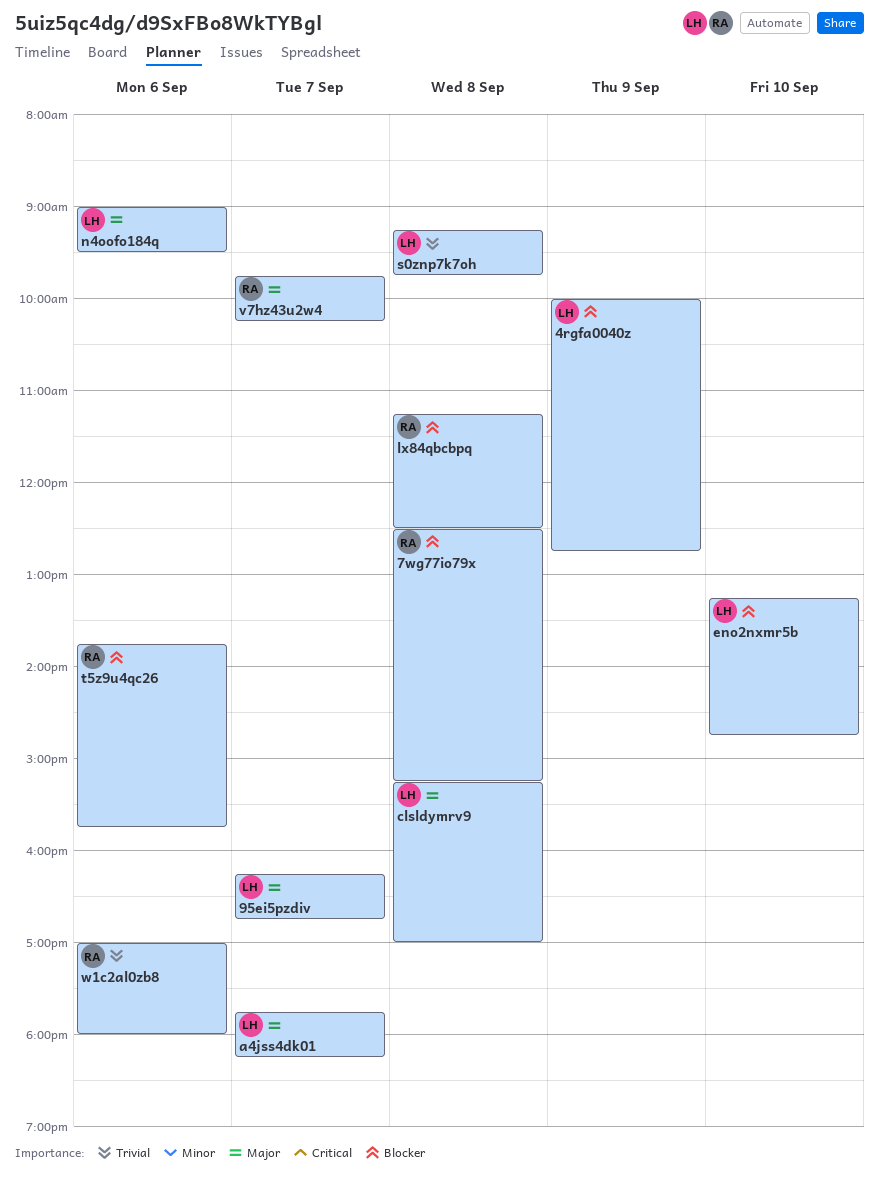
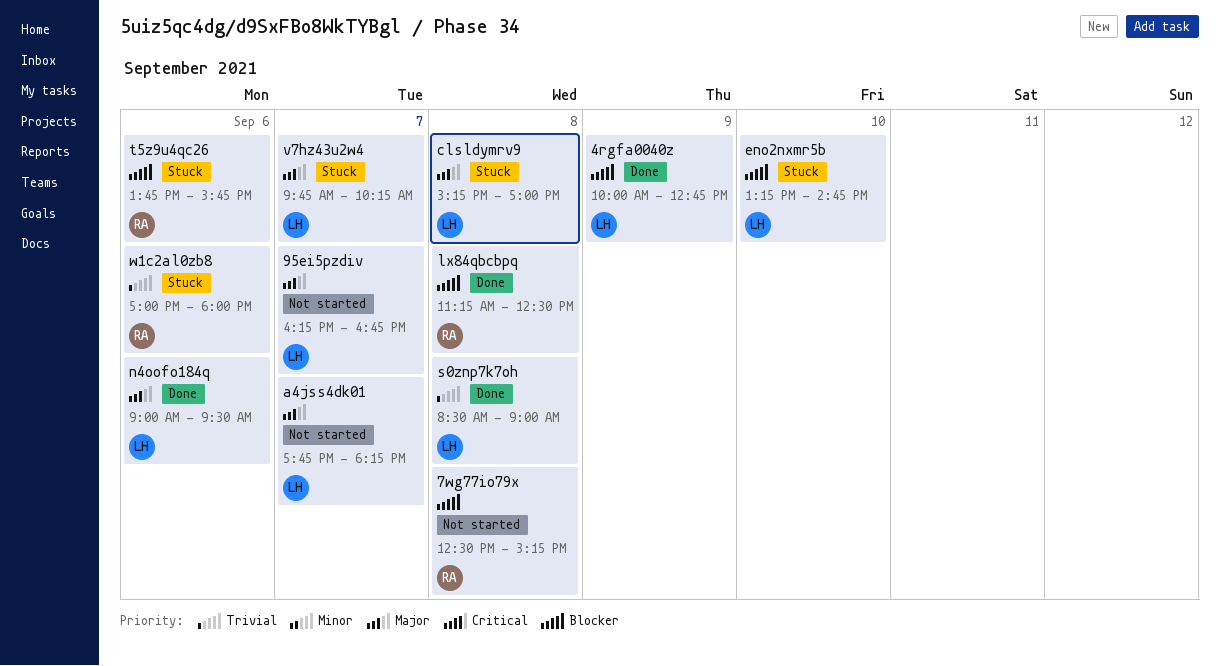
s0znp7k7oh, begins: 09:15 -> 08:30
s0znp7k7oh, ends: 09:45 -> 09:00
v7hz43u2w4, owner: RA -> LH

